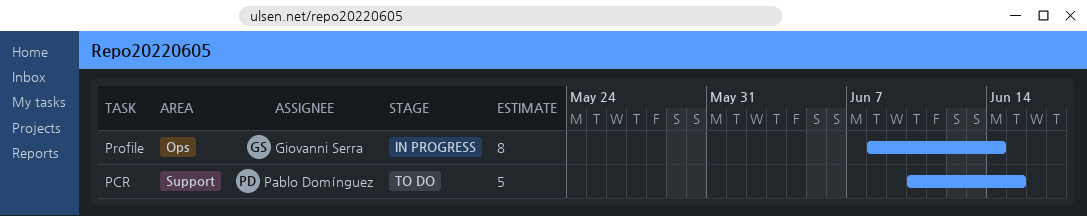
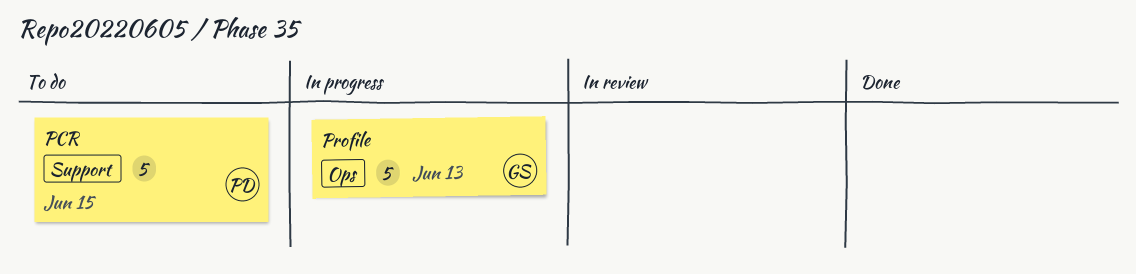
Profile, estimate: 8 -> 5
Profile, due: Jun 14 -> Jun 13

